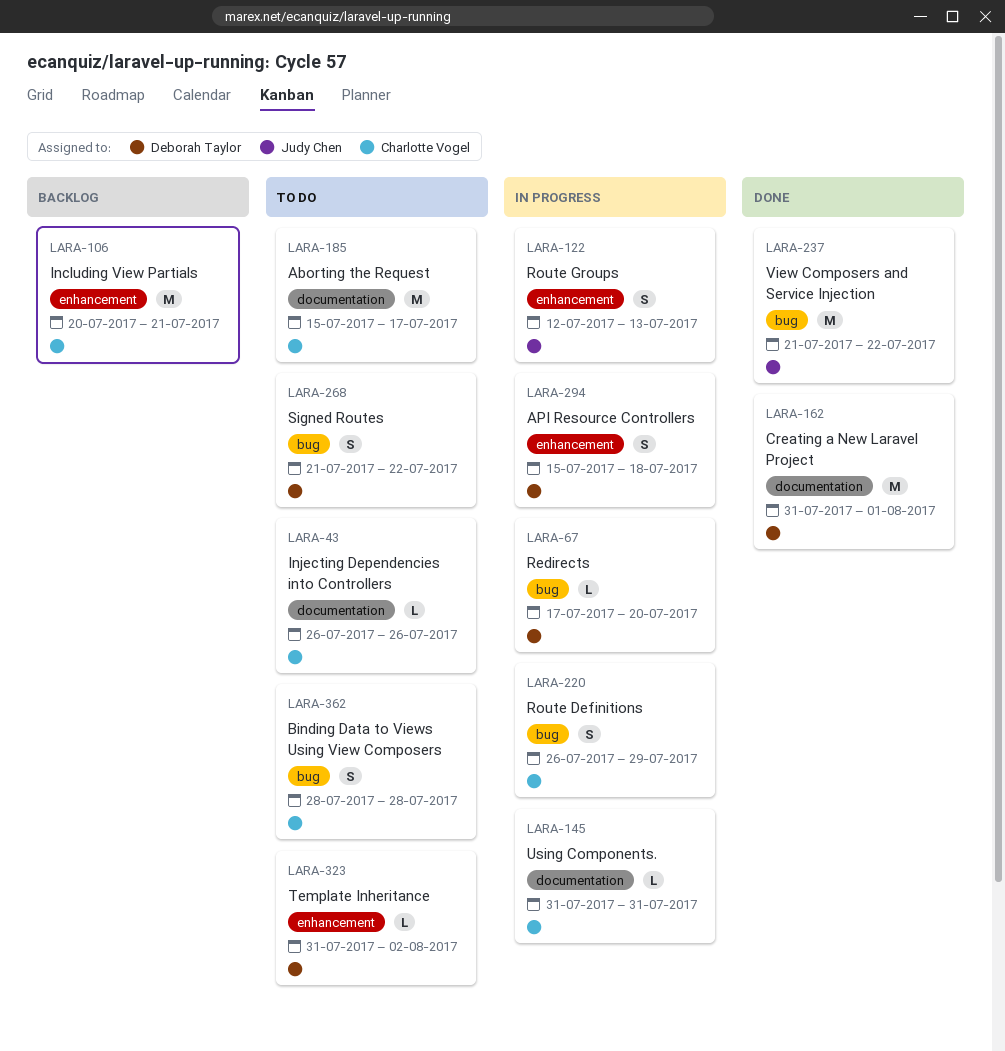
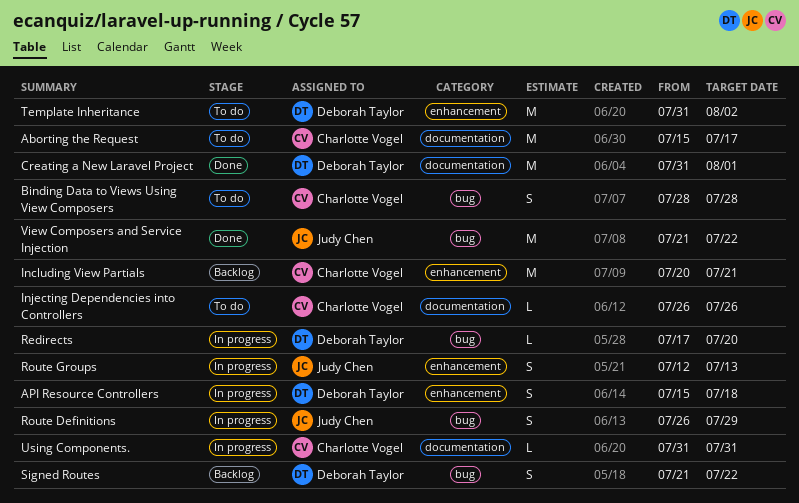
Route Definitions, owner: Charlotte Vogel -> Judy Chen
Signed Routes, status: To do -> Backlog
Template Inheritance, estimate: L -> M

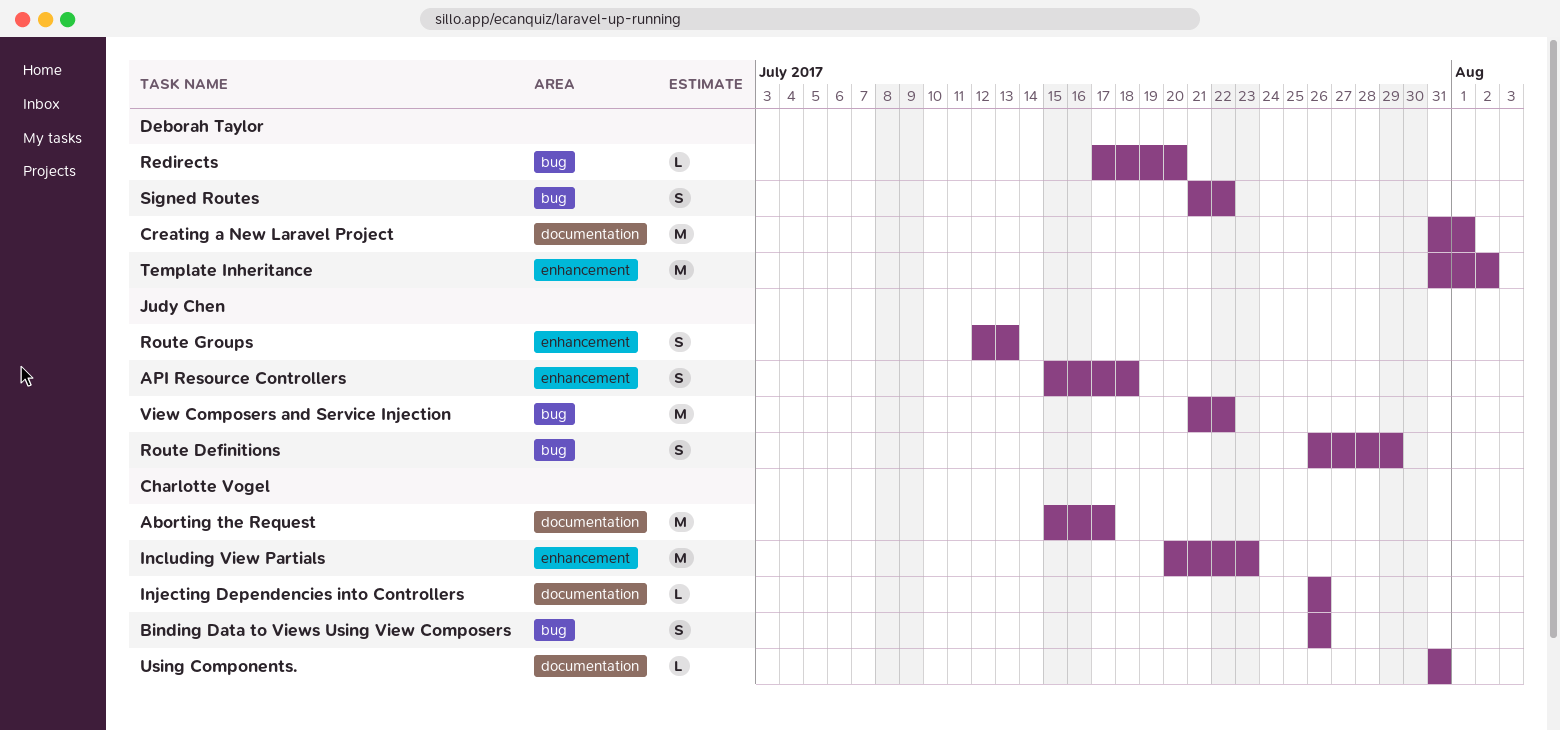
API Resource Controllers, owner: Deborah Taylor -> Judy Chen
Binding Data to Views Using View Composers, start: Jul 28 -> Jul 26
Binding Data to Views Using View Composers, due: Jul 28 -> Jul 26
Including View Partials, due: Jul 21 -> Jul 23

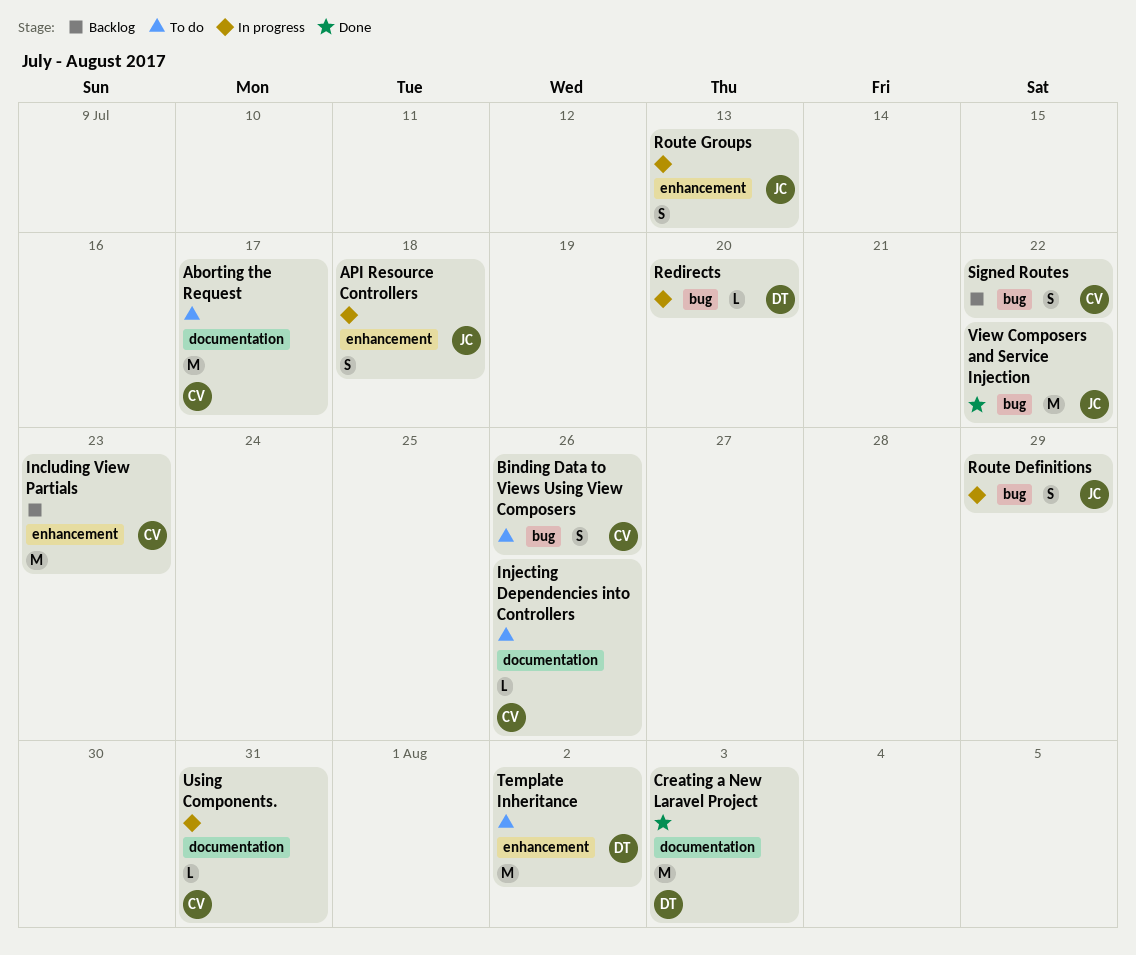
Creating a New Laravel Project, due: Aug 1 -> Aug 3
Signed Routes, owner: Deborah Taylor -> Charlotte Vogel

